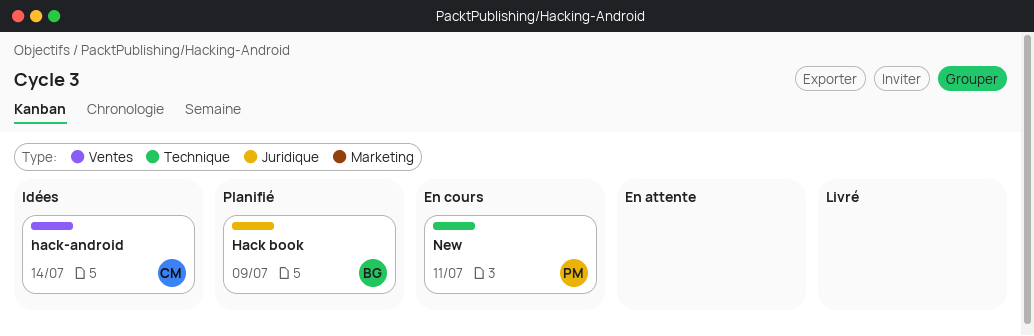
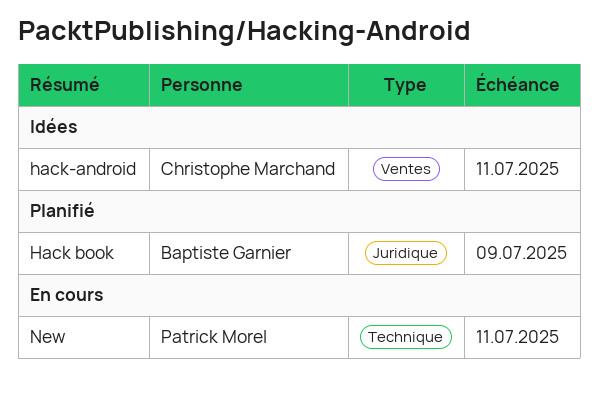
hack-android, due: Jul 14 -> Jul 11

